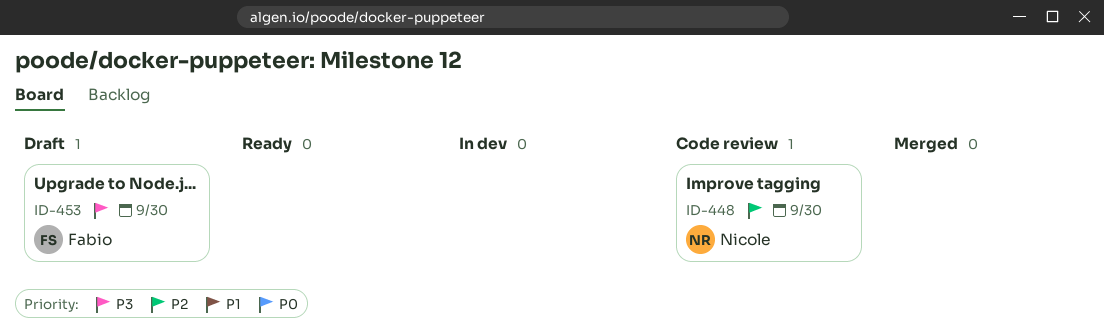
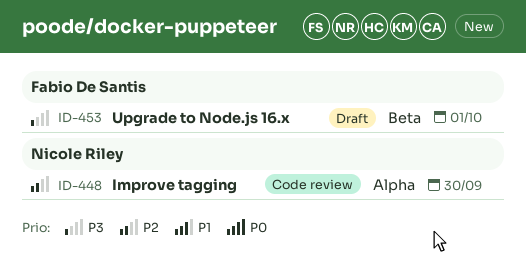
ID-453, due: Sep 30 -> Oct 1

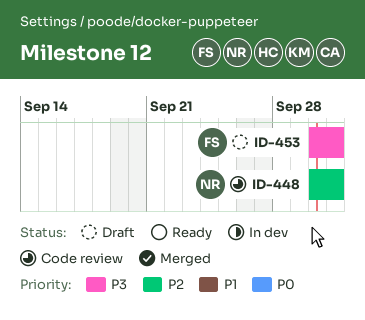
ID-448, due: Sep 30 -> Oct 1

